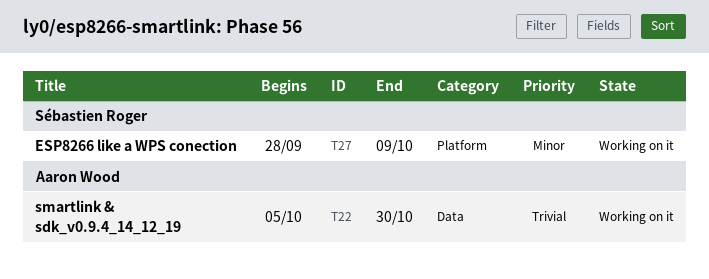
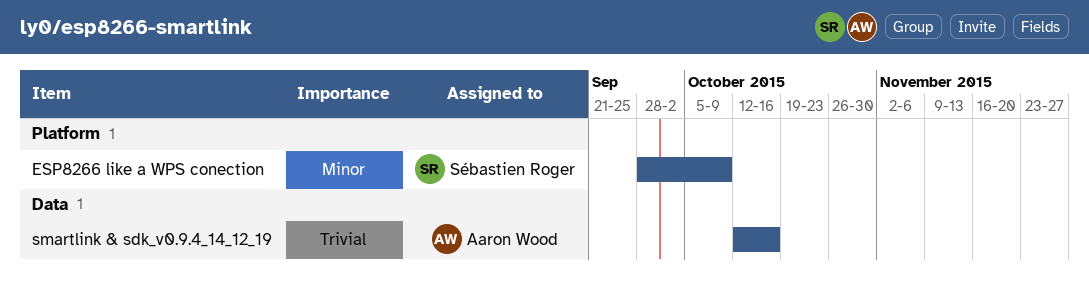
smartlink & sdk_v0.9.4_14_12_19, start: Oct 5 -> Oct 12
smartlink & sdk_v0.9.4_14_12_19, due: Oct 30 -> Oct 16

